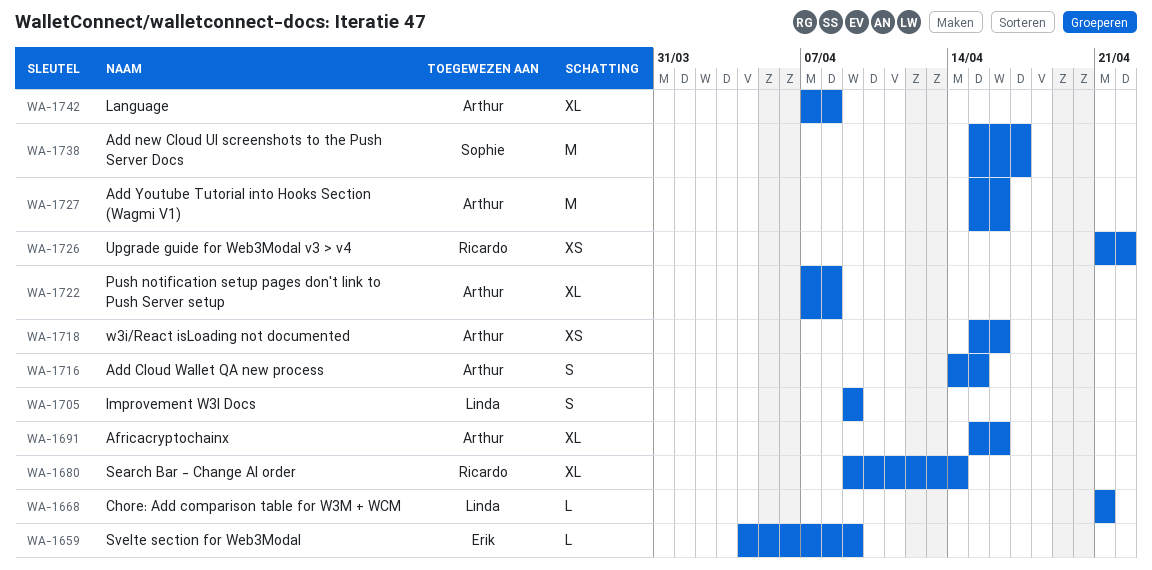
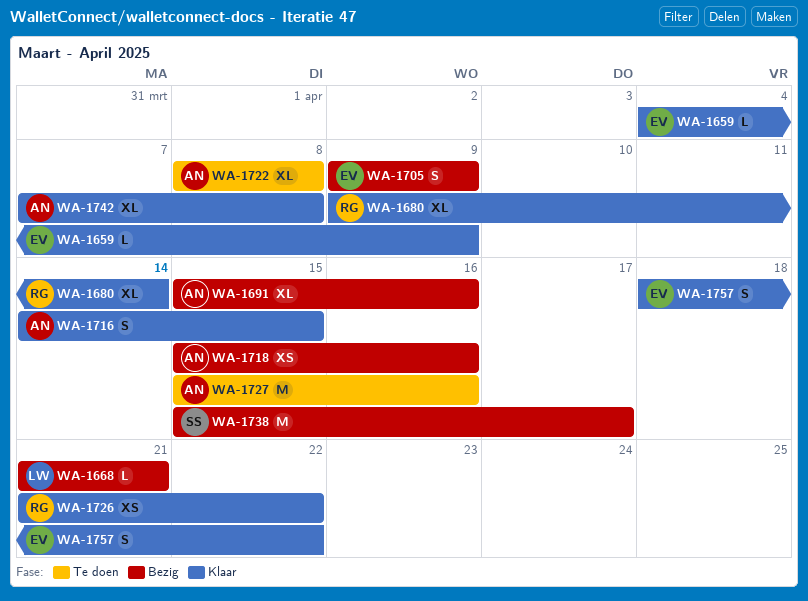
WA-1705, owner: Linda -> Erik
WA-1722, start: Apr 7 -> Apr 8
WA-1757: none -> present

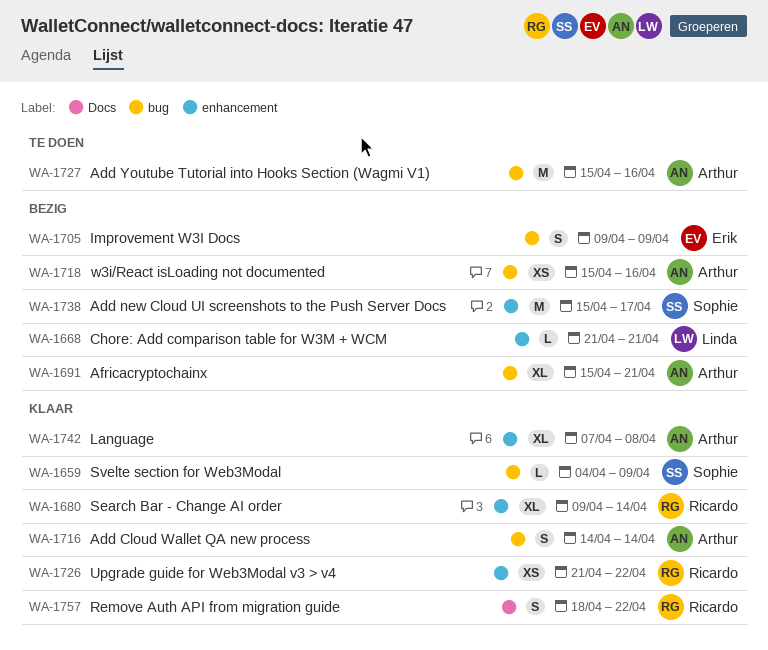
WA-1659, owner: Erik -> Sophie
WA-1691, due: Apr 16 -> Apr 21
WA-1716, due: Apr 15 -> Apr 14
WA-1722: present -> none
WA-1757, owner: Erik -> Ricardo

